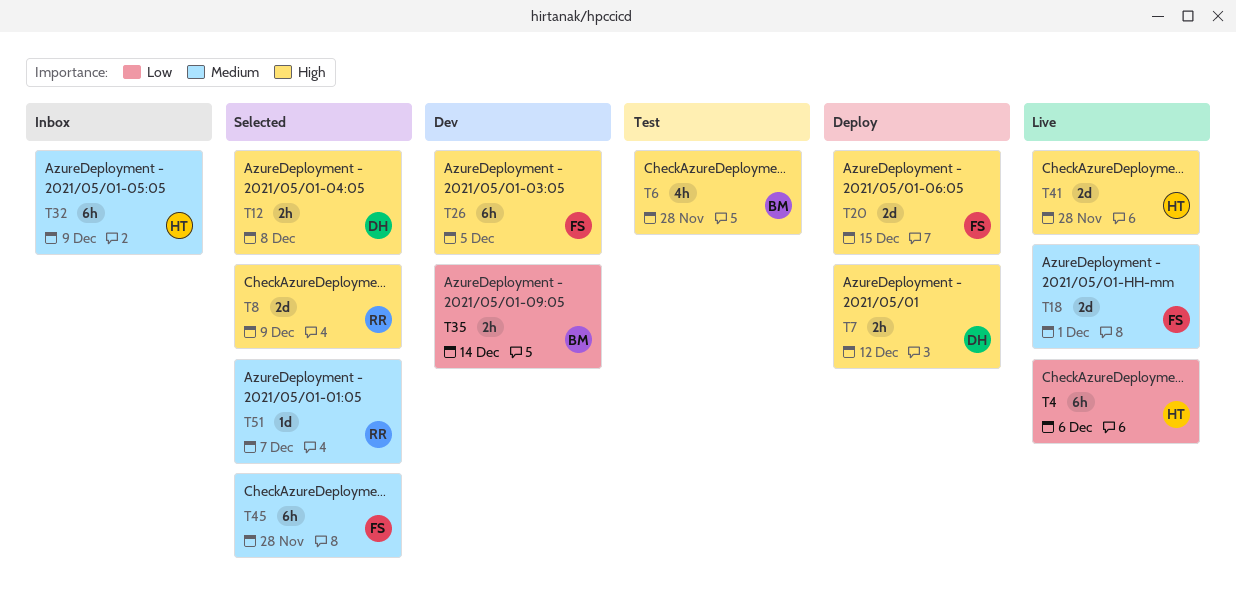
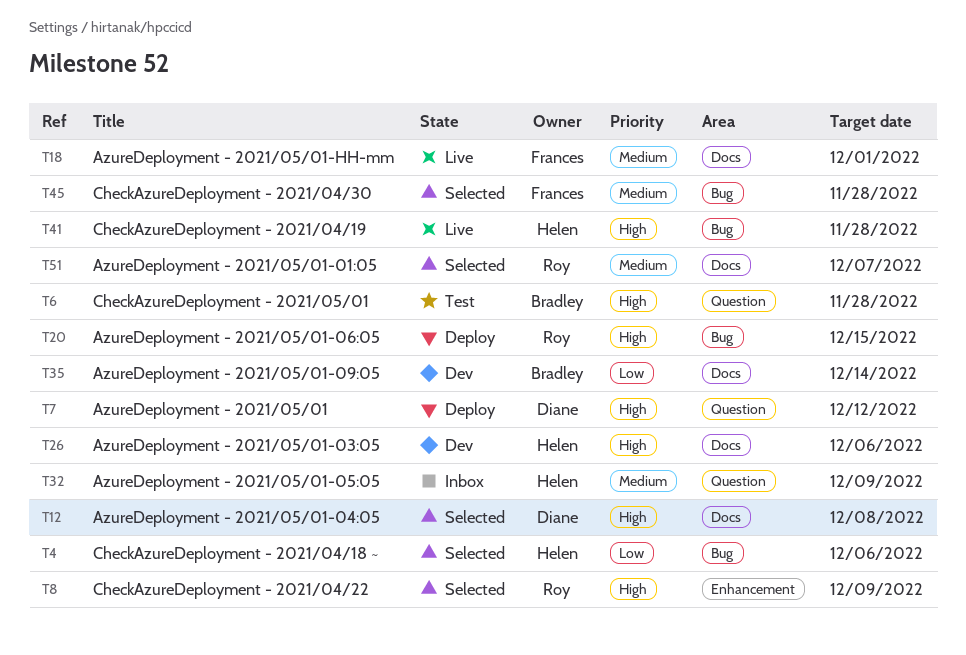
T4, status: Live -> Selected
T20, owner: Frances -> Roy
T26, owner: Frances -> Helen
T26, due: Dec 5 -> Dec 6

